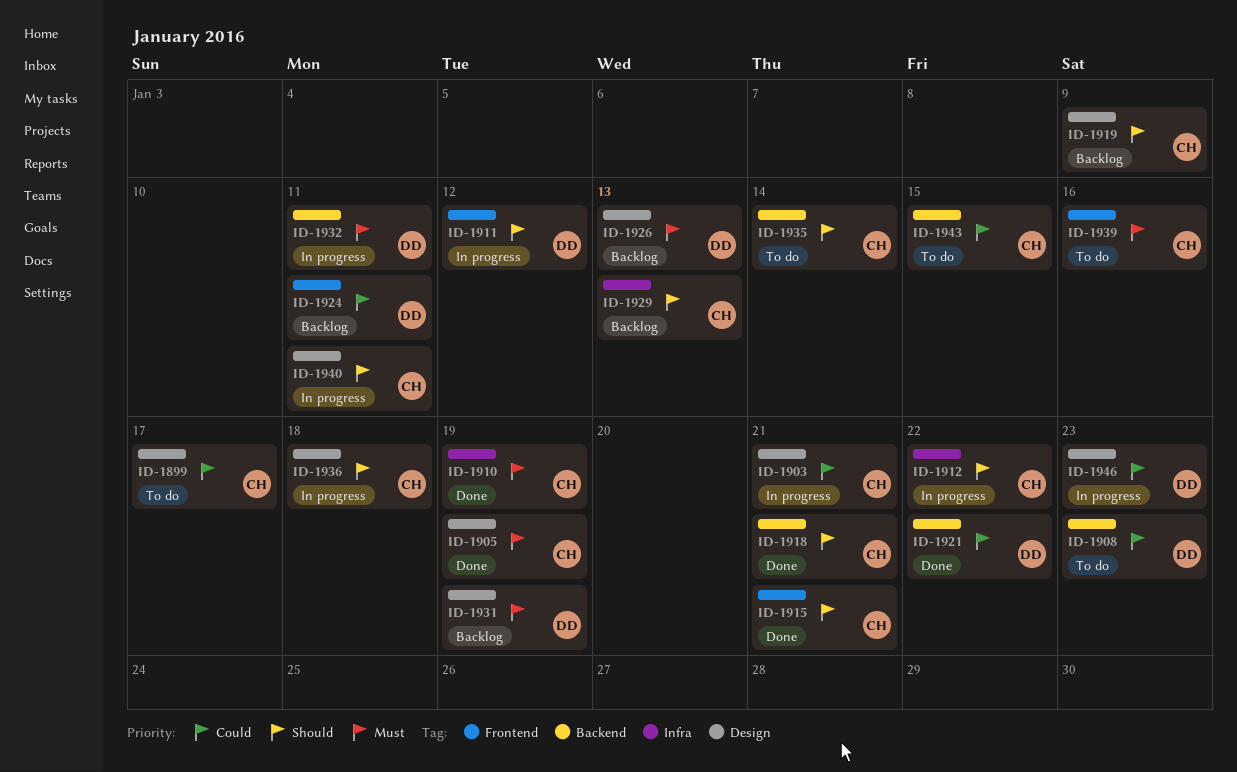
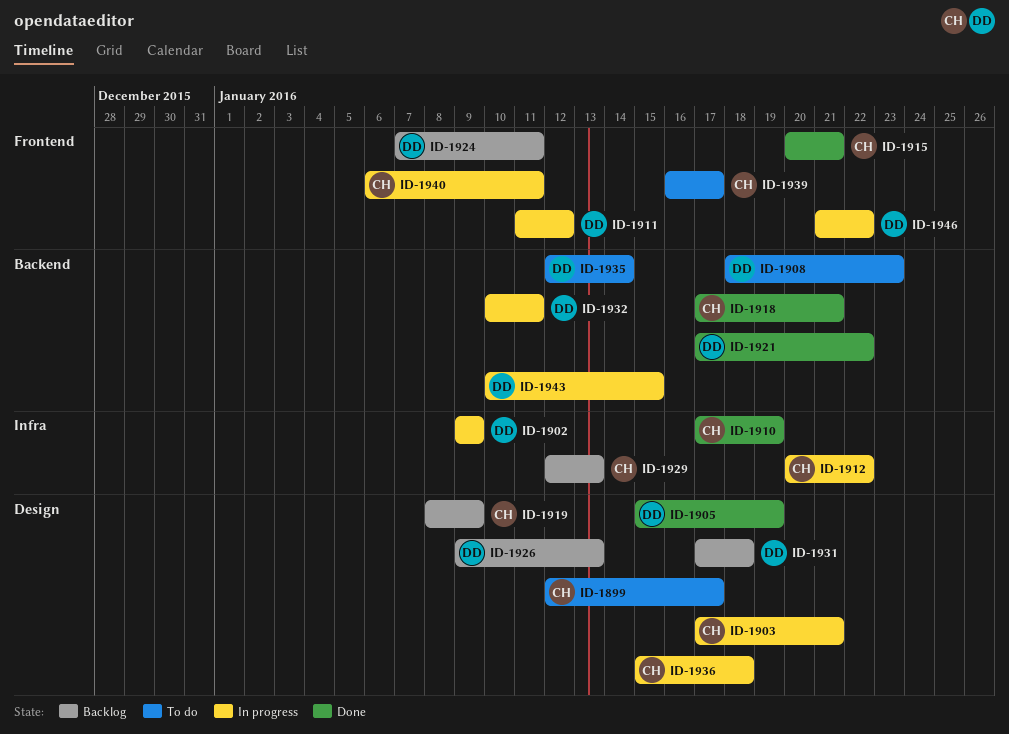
ID-1902: none -> present
ID-1905, owner: CH -> DD
ID-1931, due: Jan 19 -> Jan 18
ID-1935, owner: CH -> DD
ID-1939, due: Jan 16 -> Jan 17
ID-1940, label: Design -> Frontend
ID-1943, status: To do -> In progress
ID-1943, owner: CH -> DD
ID-1946, label: Design -> Frontend
ID-1946, due: Jan 23 -> Jan 22

